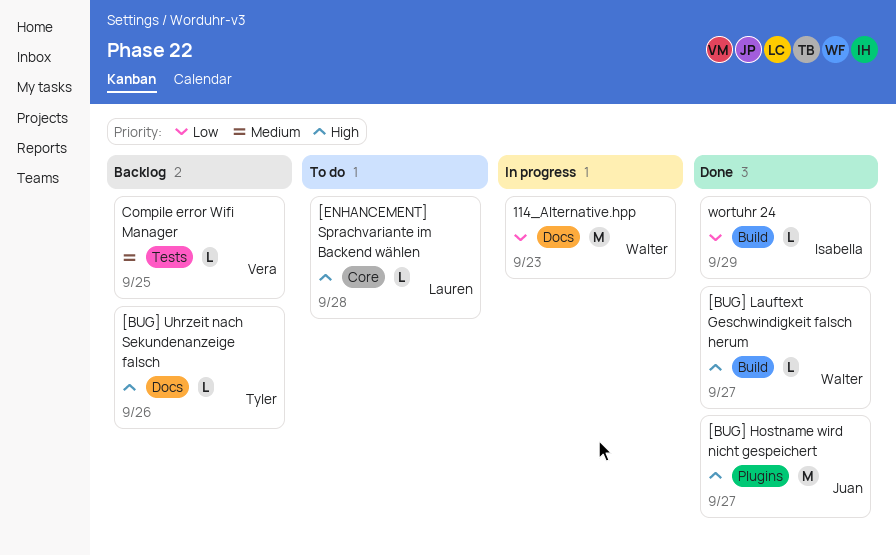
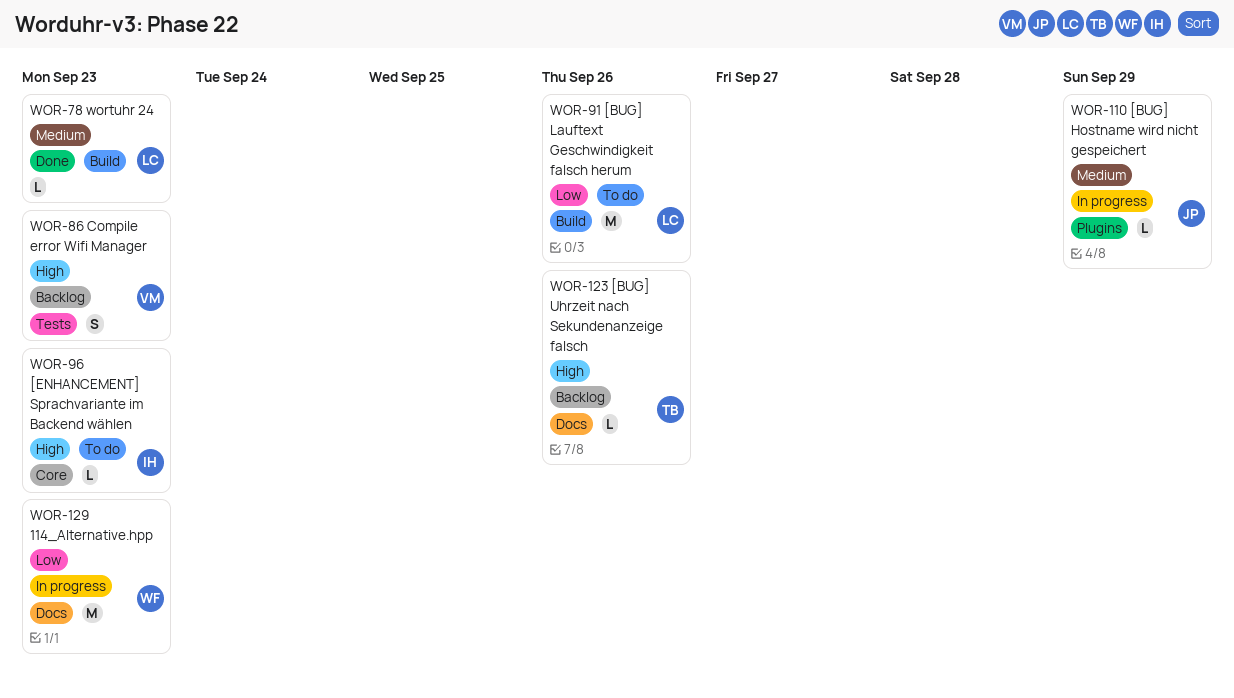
[BUG] Hostname wird nicht gespeichert, status: Done -> In progress
[BUG] Hostname wird nicht gespeichert, priority: High -> Medium
[BUG] Hostname wird nicht gespeichert, estimate: M -> L
[BUG] Hostname wird nicht gespeichert, due: Sep 27 -> Sep 29
[BUG] Lauftext Geschwindigkeit falsch herum, status: Done -> To do
[BUG] Lauftext Geschwindigkeit falsch herum, owner: Walter -> Lauren
[BUG] Lauftext Geschwindigkeit falsch herum, priority: High -> Low
[BUG] Lauftext Geschwindigkeit falsch herum, estimate: L -> M
[BUG] Lauftext Geschwindigkeit falsch herum, due: Sep 27 -> Sep 26
[ENHANCEMENT] Sprachvariante im Backend wählen, owner: Lauren -> Isabella
[ENHANCEMENT] Sprachvariante im Backend wählen, due: Sep 28 -> Sep 23
Compile error Wifi Manager, priority: Medium -> High
Compile error Wifi Manager, estimate: L -> S
Compile error Wifi Manager, due: Sep 25 -> Sep 23
wortuhr 24, owner: Isabella -> Lauren
wortuhr 24, priority: Low -> Medium
wortuhr 24, due: Sep 29 -> Sep 23

